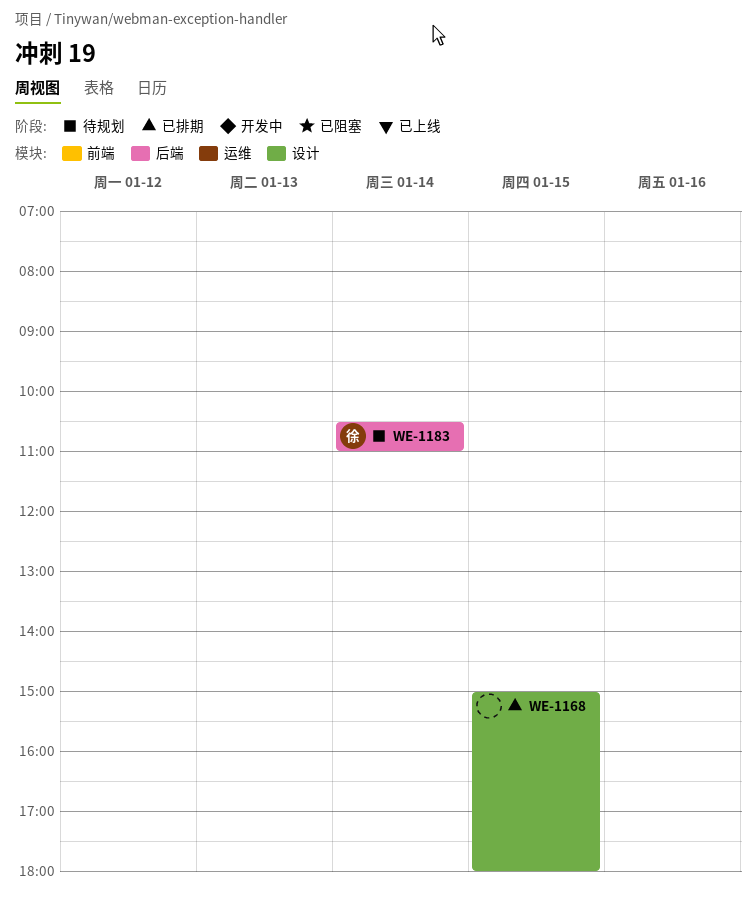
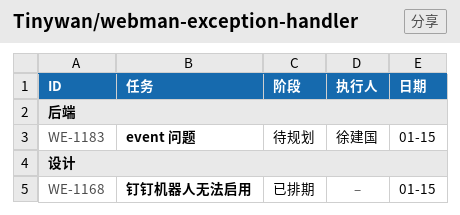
WE-1183, day: Jan 14 -> Jan 15

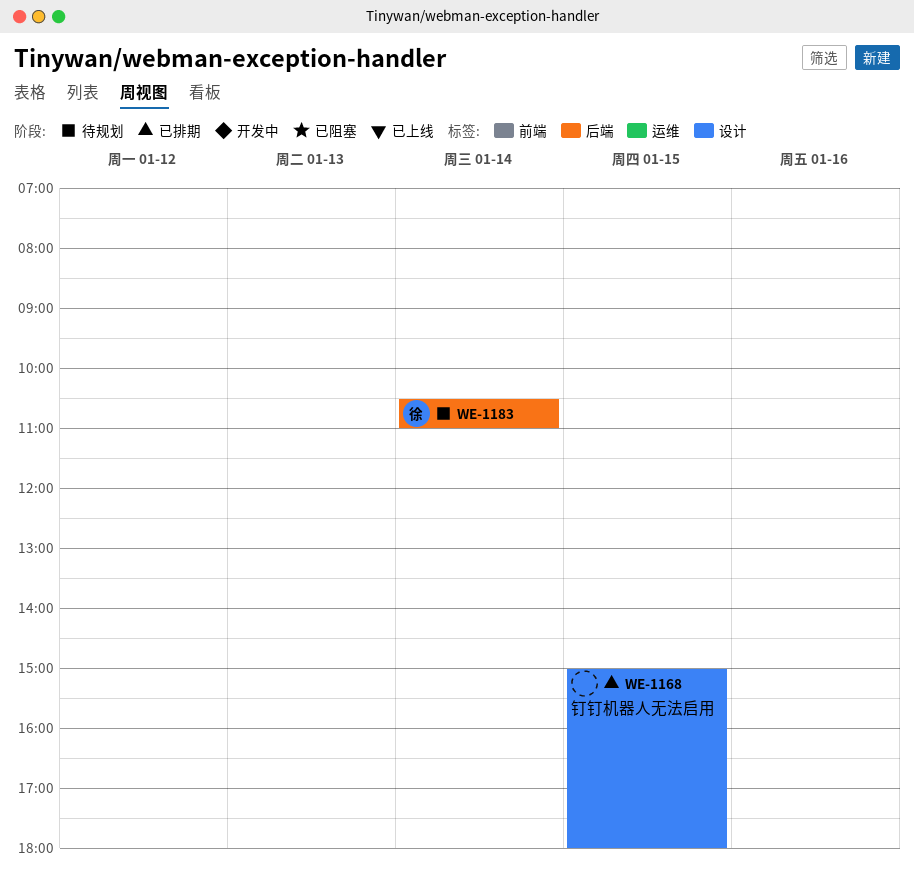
WE-1183, day: Jan 15 -> Jan 14

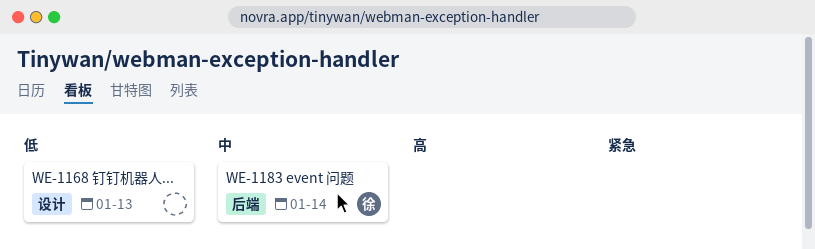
WE-1168, day: Jan 15 -> Jan 13

